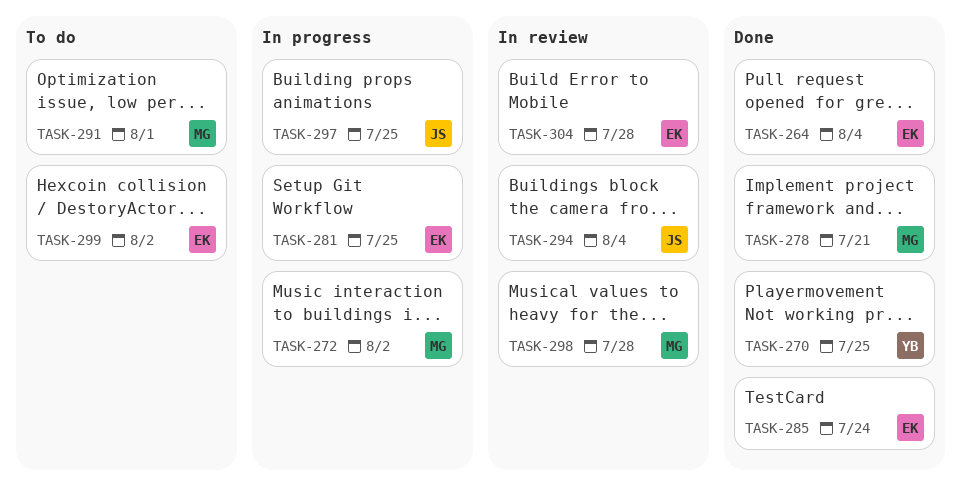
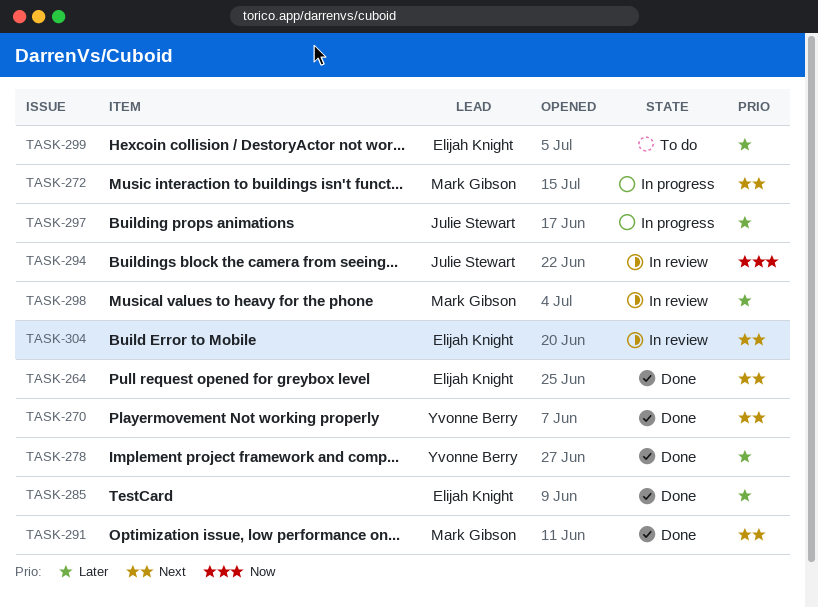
TASK-278, owner: Mark Gibson -> Yvonne Berry
TASK-281: present -> none
TASK-291, status: To do -> Done

